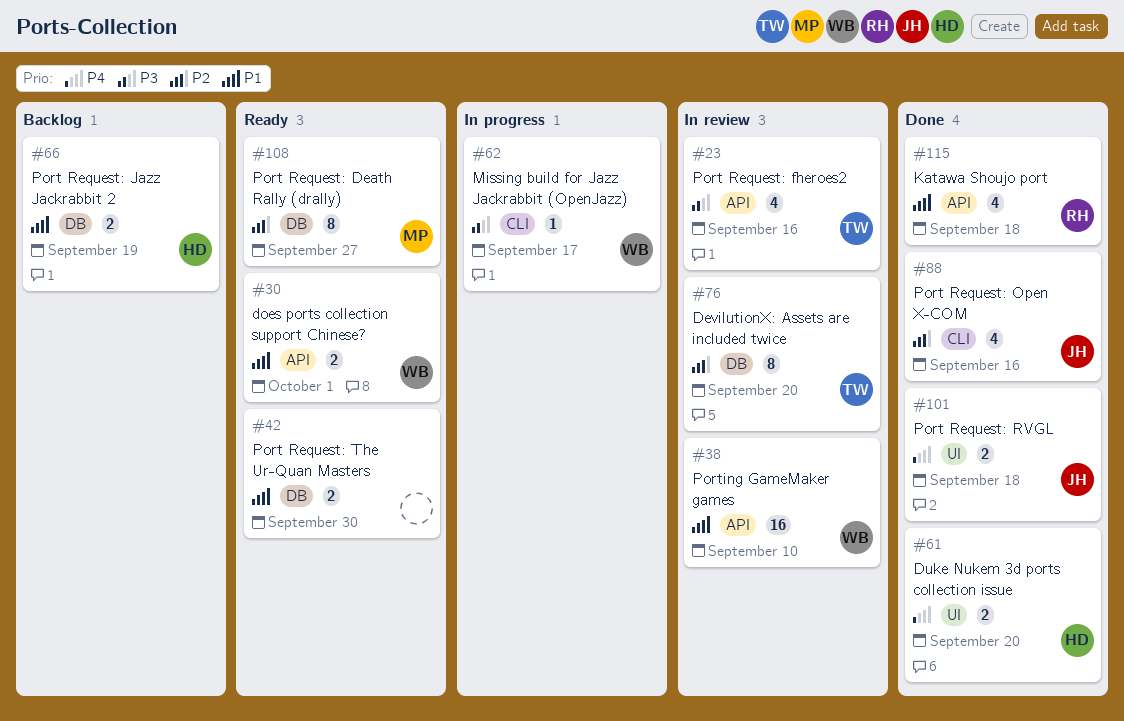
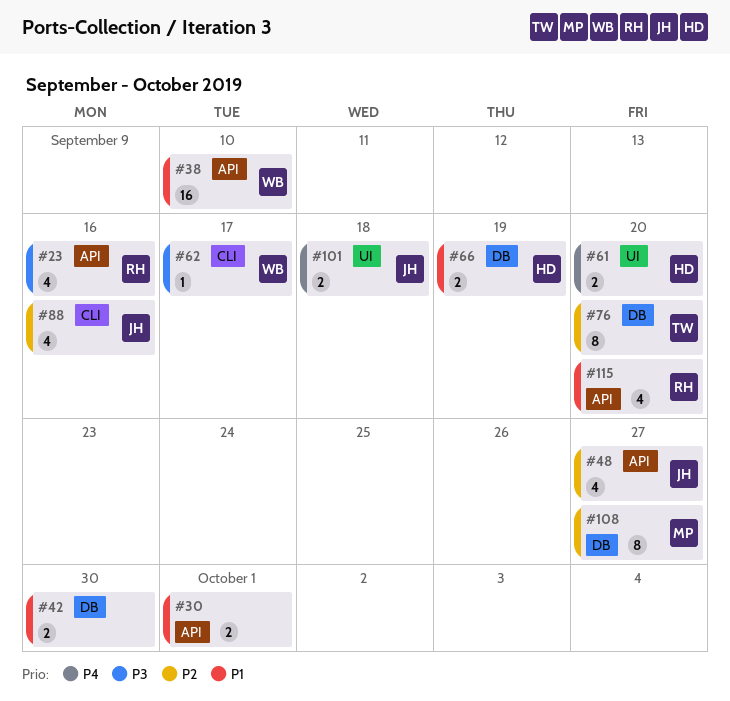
#23, owner: TW -> RH
#30, owner: WB -> none
#48: none -> present
#115, due: Sep 18 -> Sep 20

